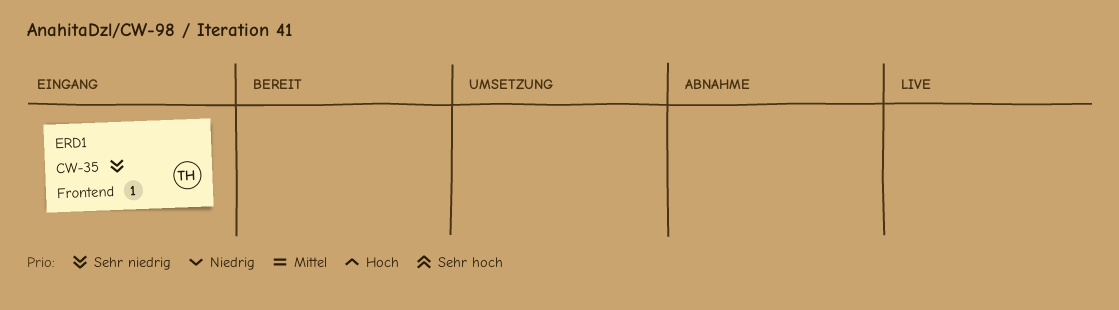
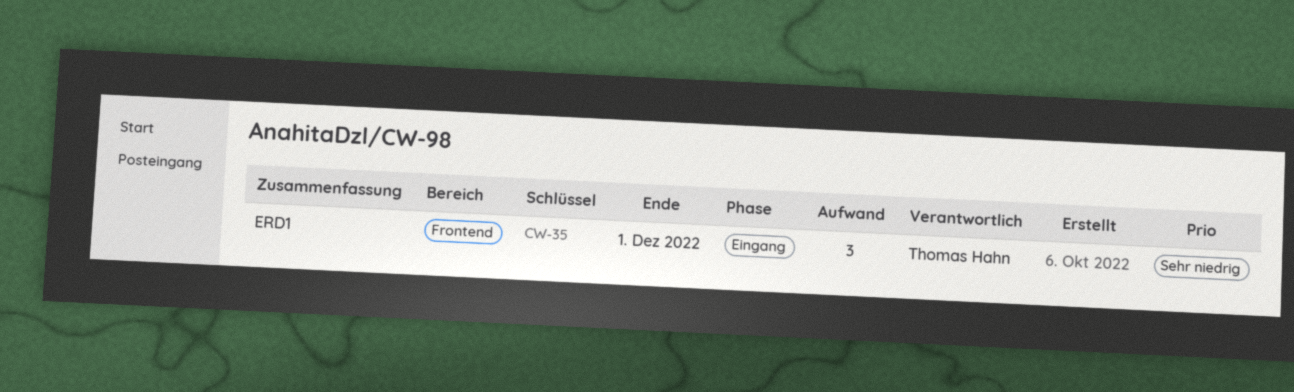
CW-35, estimate: 1 -> 3

